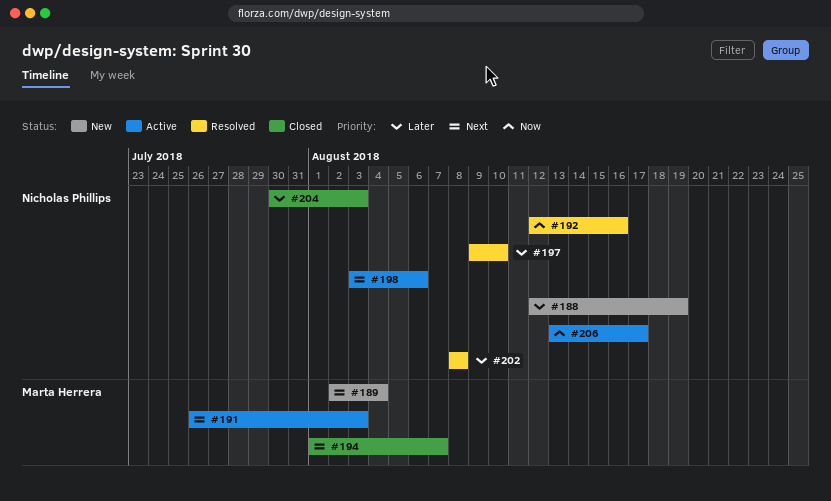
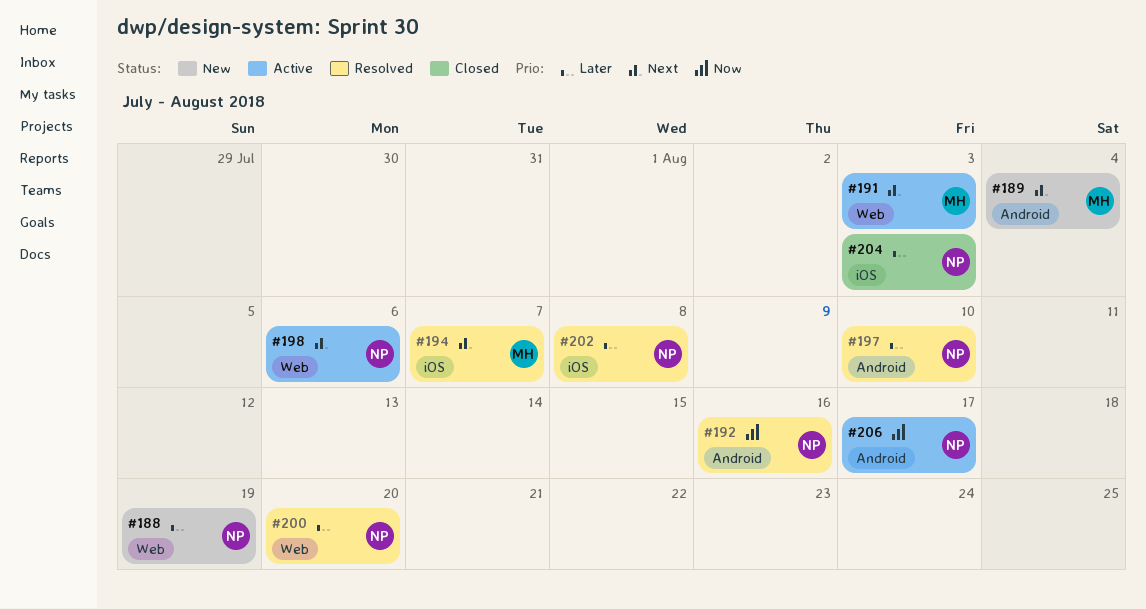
#194, status: Closed -> Resolved
#200: none -> present

